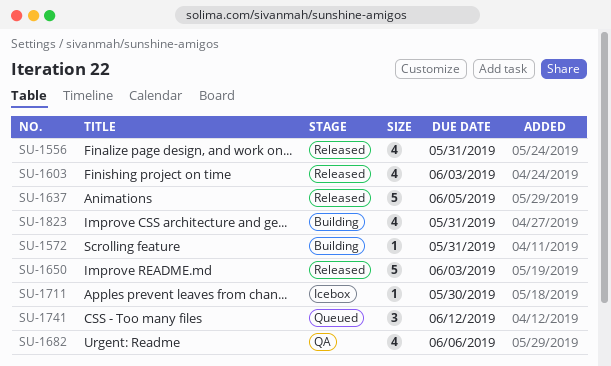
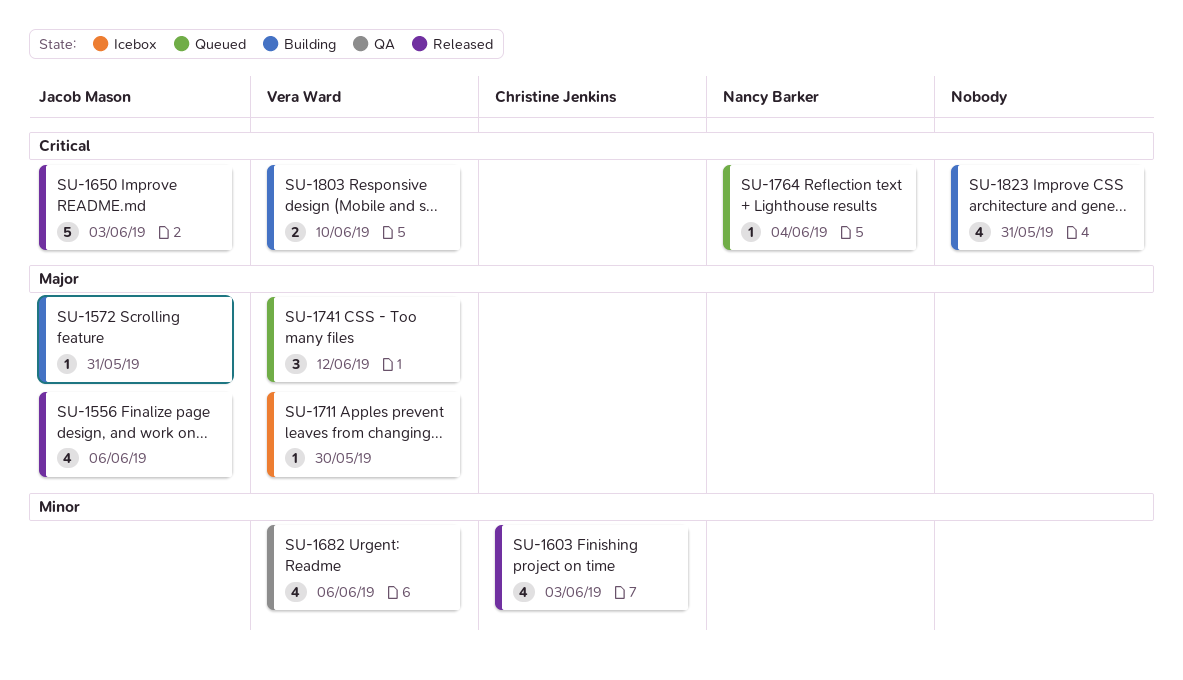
SU-1556, due: May 31 -> Jun 6
SU-1637: present -> none
SU-1764: none -> present
SU-1803: none -> present

